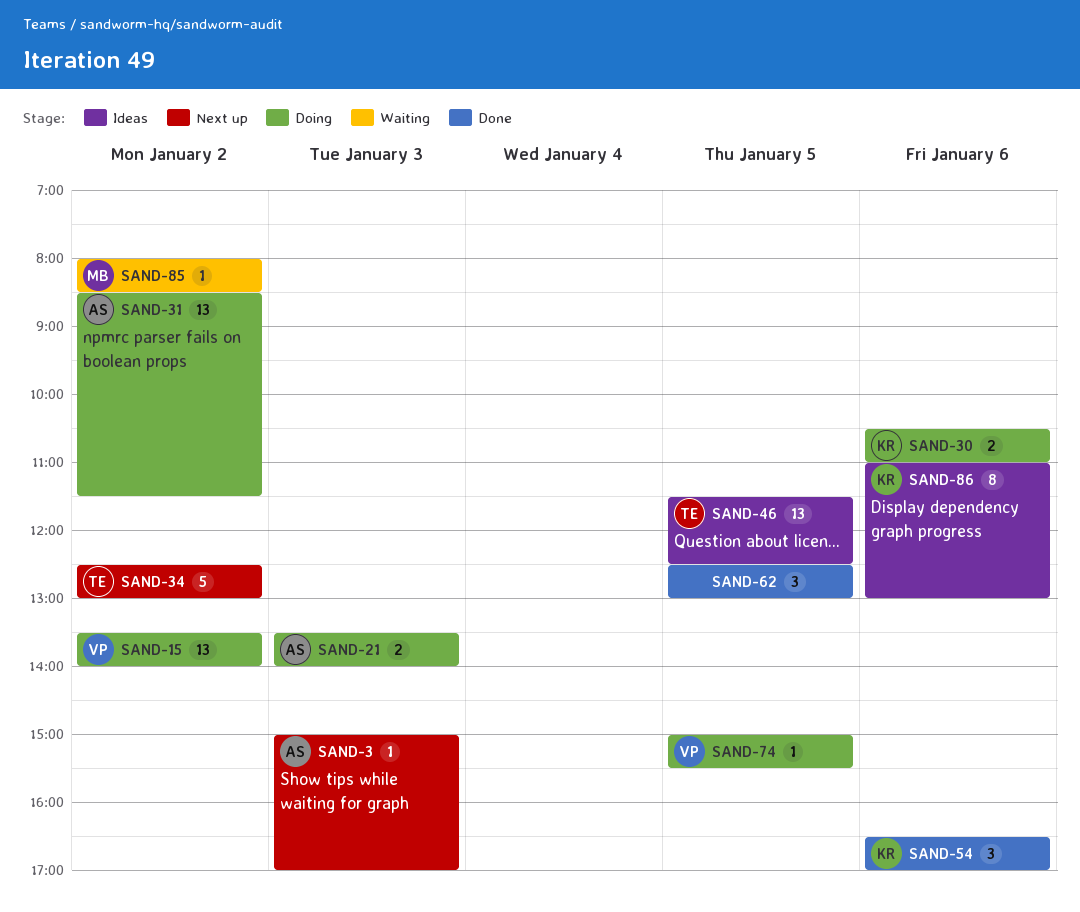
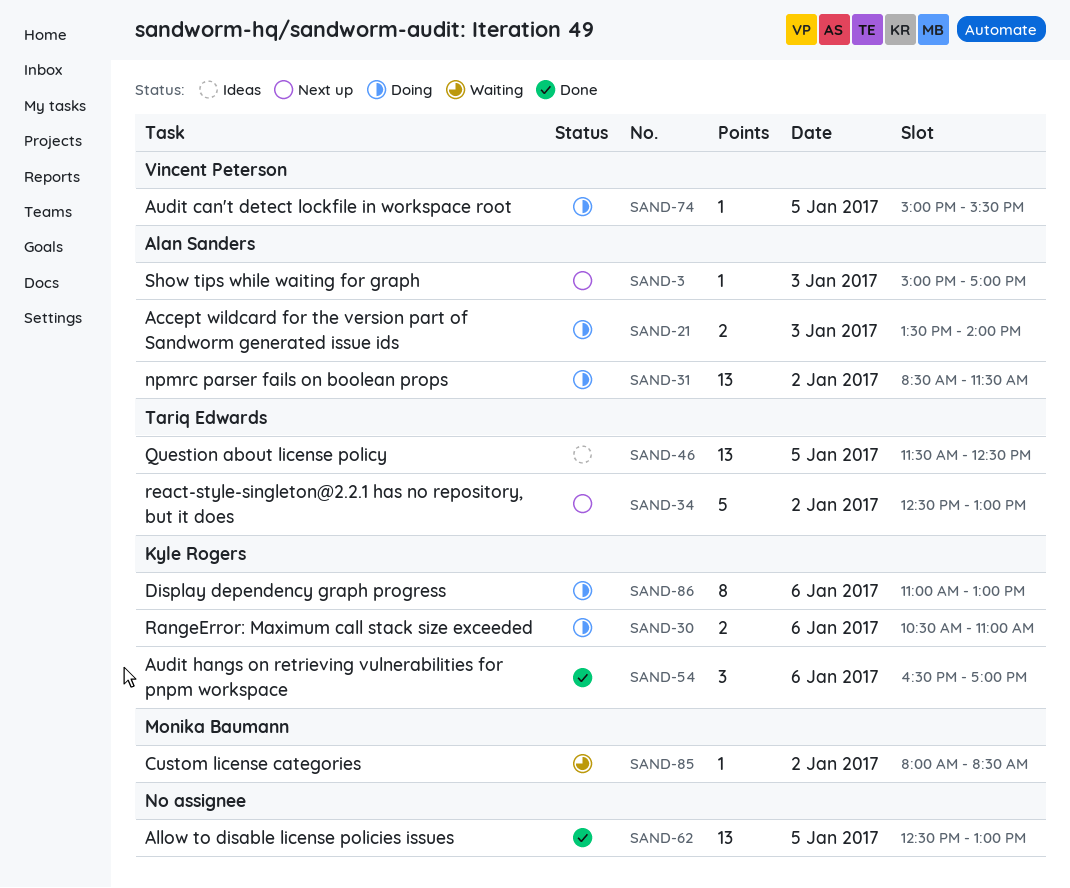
SAND-15: present -> none
SAND-62, estimate: 3 -> 13
SAND-86, status: Ideas -> Doing

